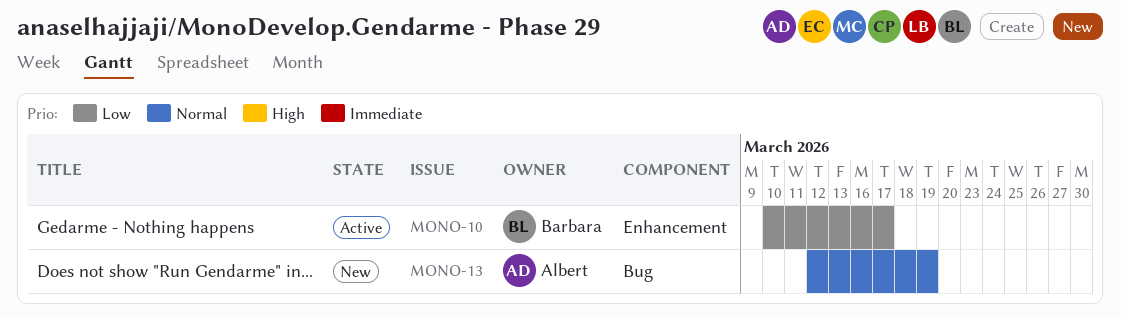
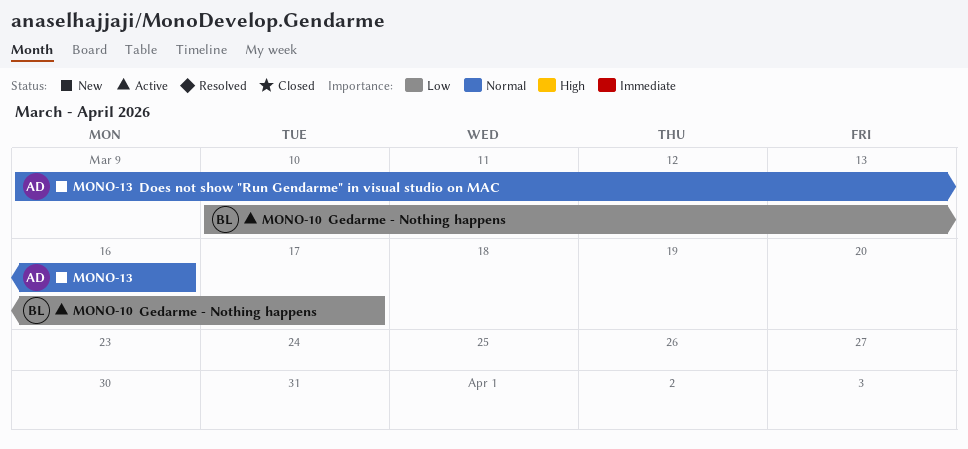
MONO-13, start: Mar 12 -> Mar 9
MONO-13, due: Mar 19 -> Mar 16

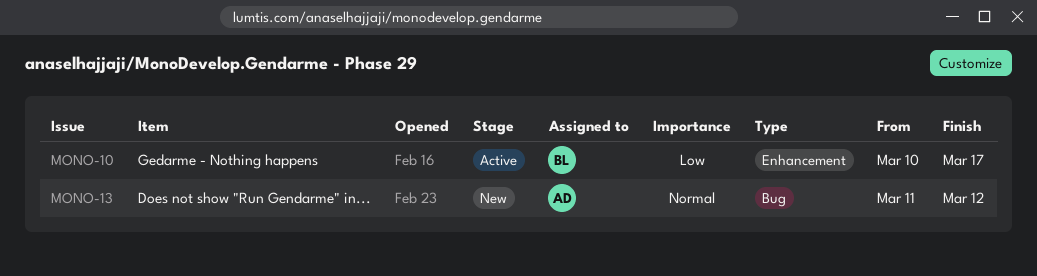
MONO-13, start: Mar 9 -> Mar 11
MONO-13, due: Mar 16 -> Mar 12

